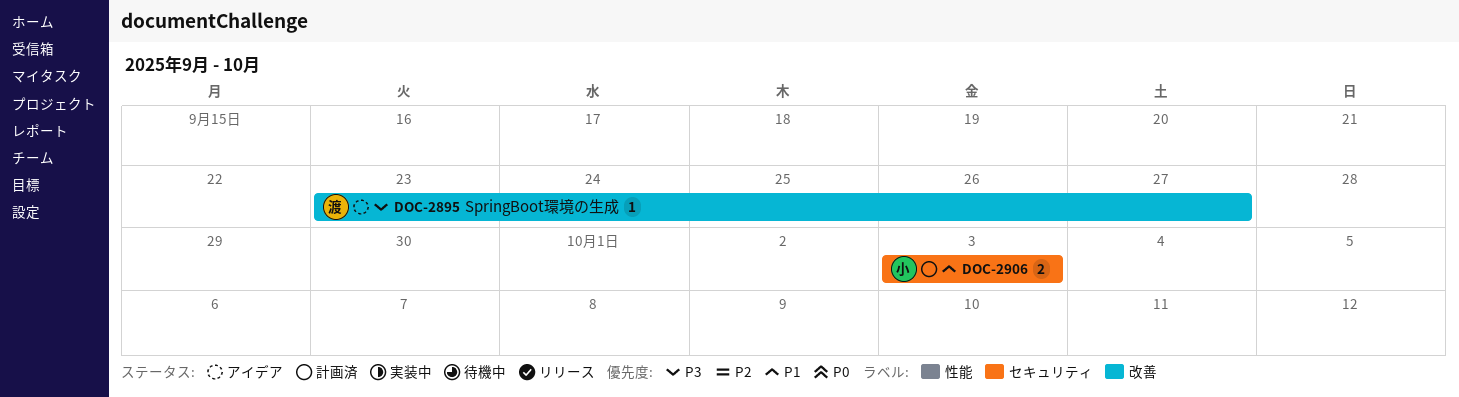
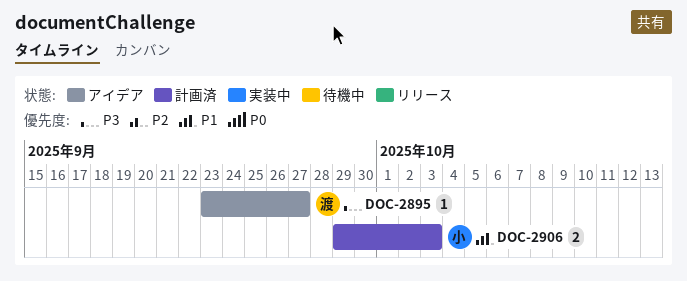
DOC-2906, start: Oct 3 -> Sep 29

